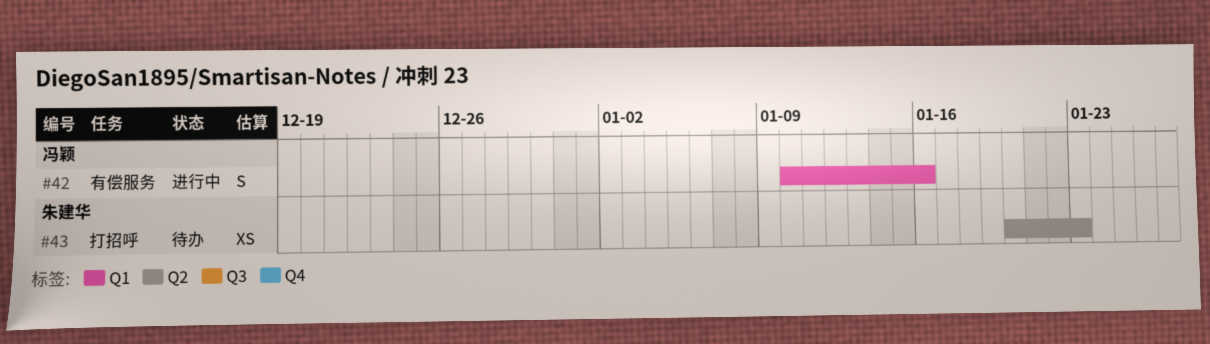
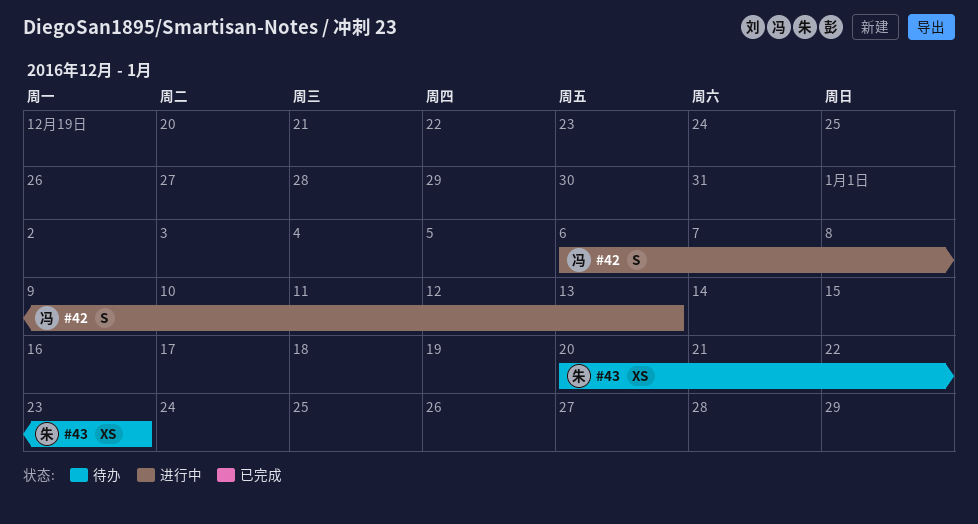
#42, start: Jan 10 -> Jan 6
#42, due: Jan 16 -> Jan 13

